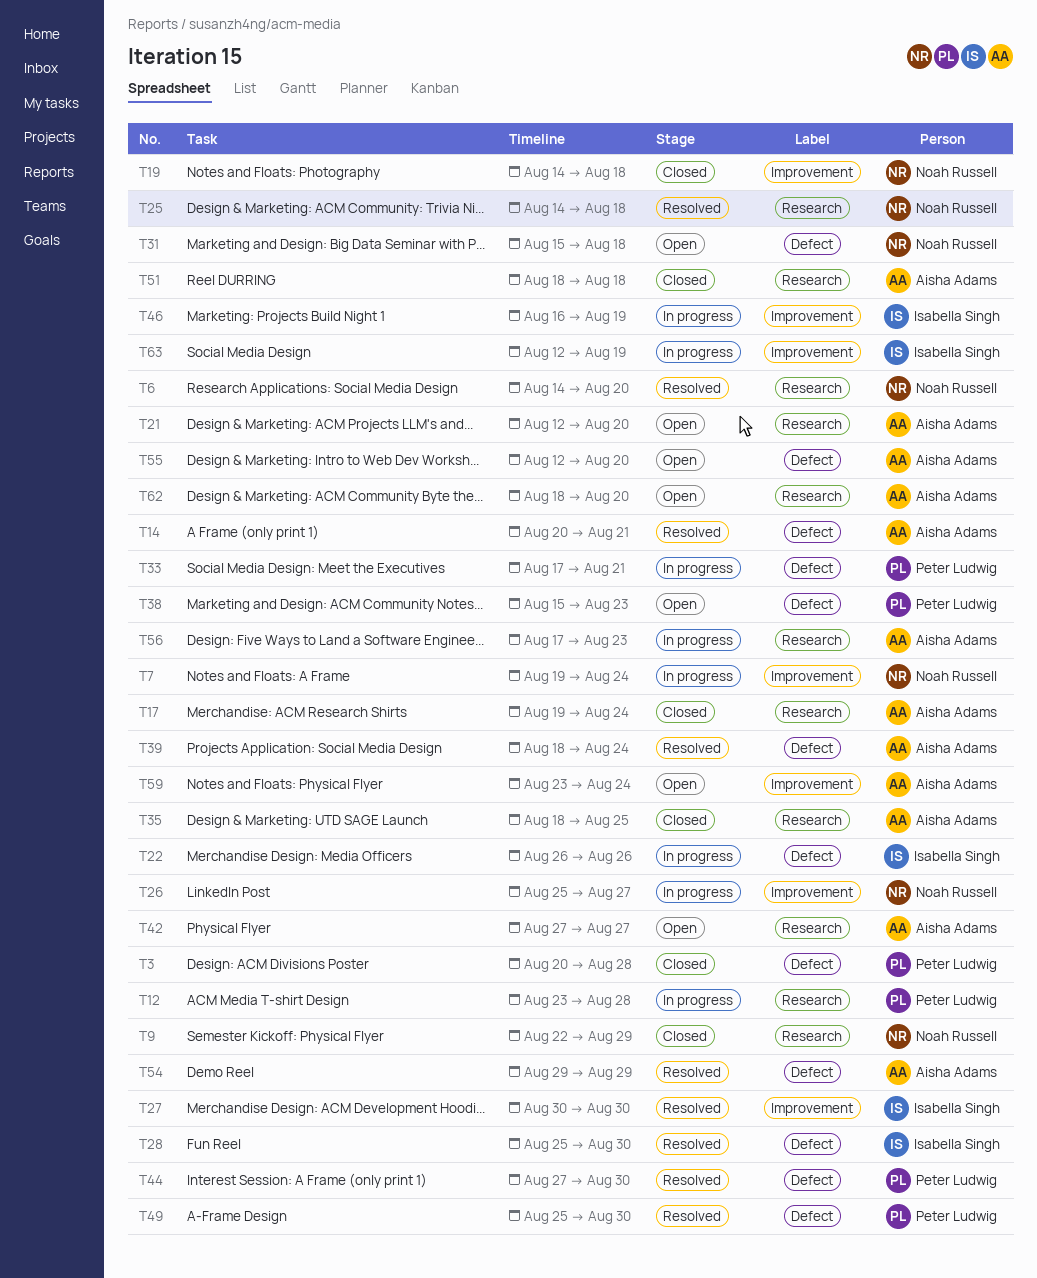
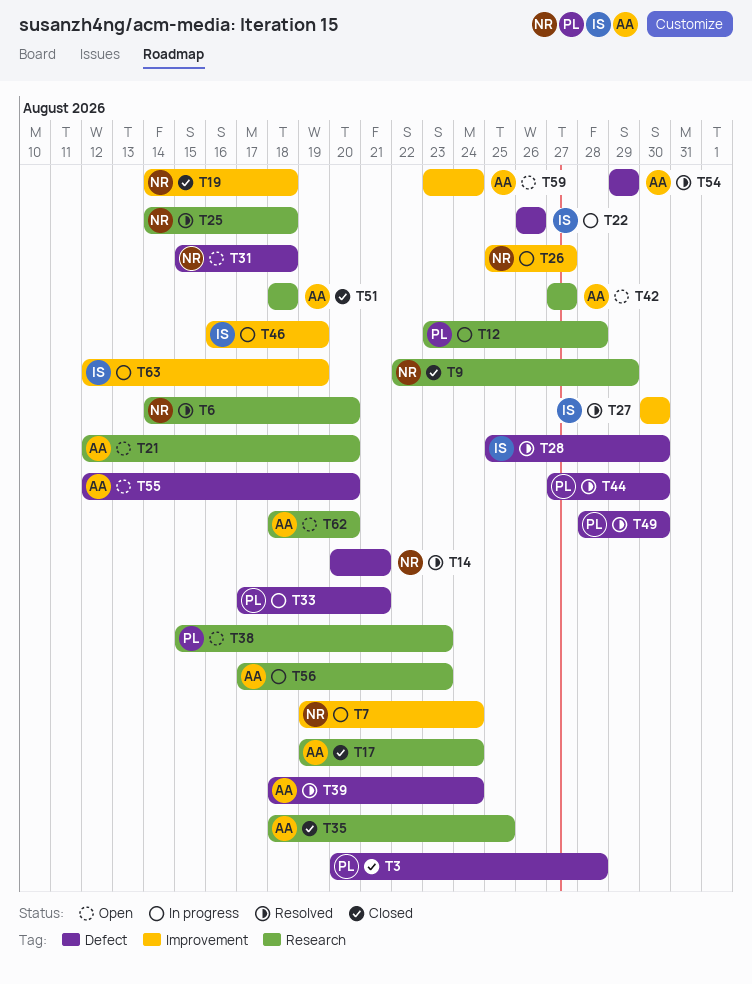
T14, owner: Aisha Adams -> Noah Russell
T38, label: Defect -> Research
T49, start: Aug 25 -> Aug 28

